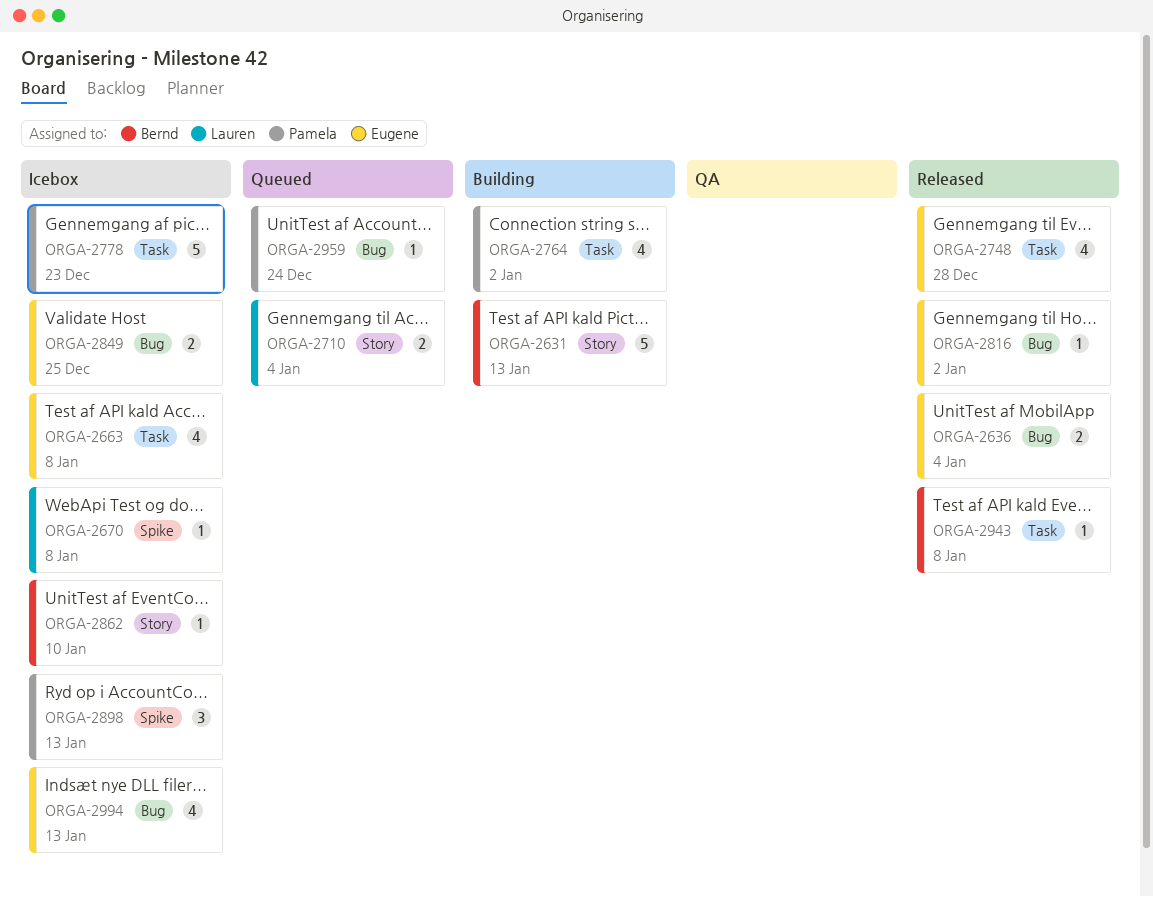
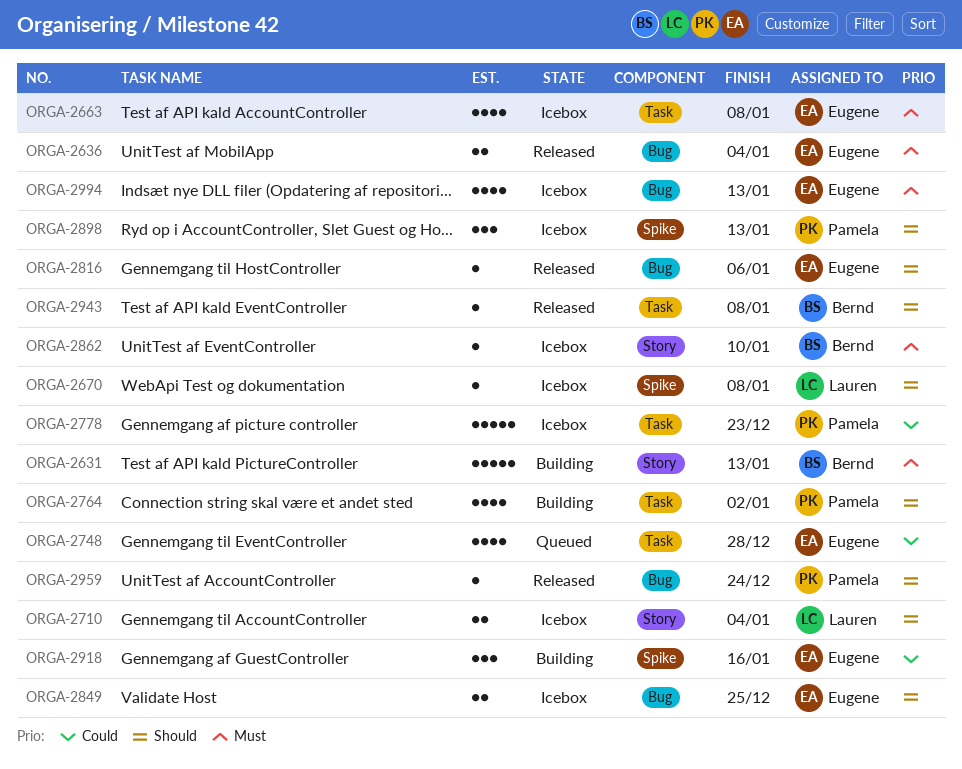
ORGA-2710, status: Queued -> Icebox
ORGA-2748, status: Released -> Queued
ORGA-2816, due: Jan 2 -> Jan 6
ORGA-2918: none -> present
ORGA-2959, status: Queued -> Released

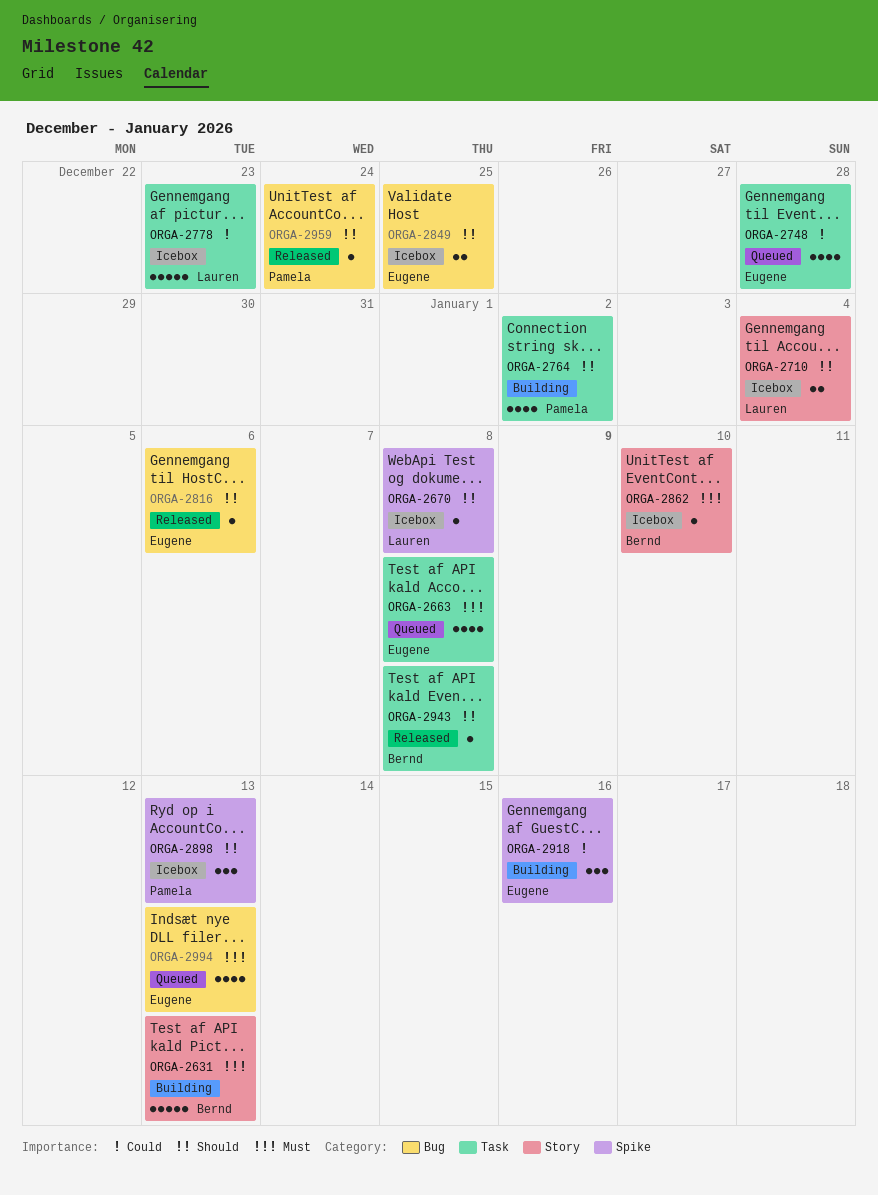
ORGA-2636: present -> none
ORGA-2663, status: Icebox -> Queued
ORGA-2778, owner: Pamela -> Lauren
ORGA-2994, status: Icebox -> Queued

